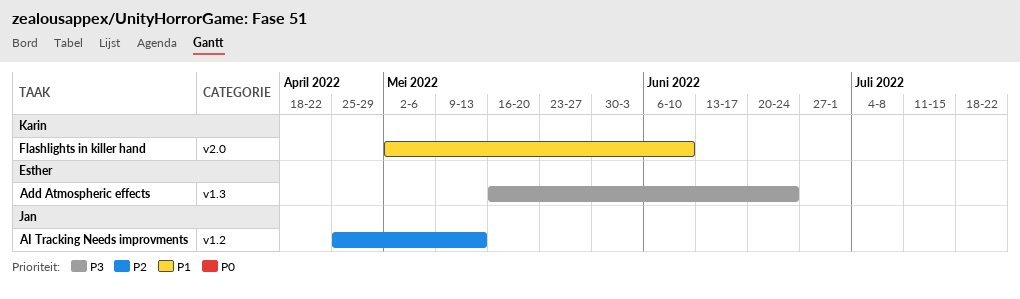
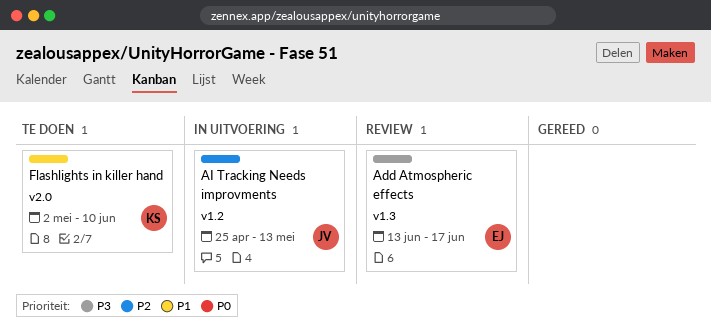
Add Atmospheric effects, start: May 16 -> Jun 13
Add Atmospheric effects, due: Jun 24 -> Jun 17

